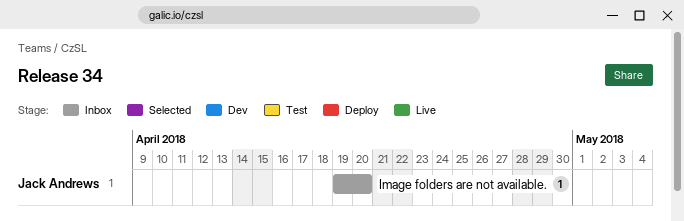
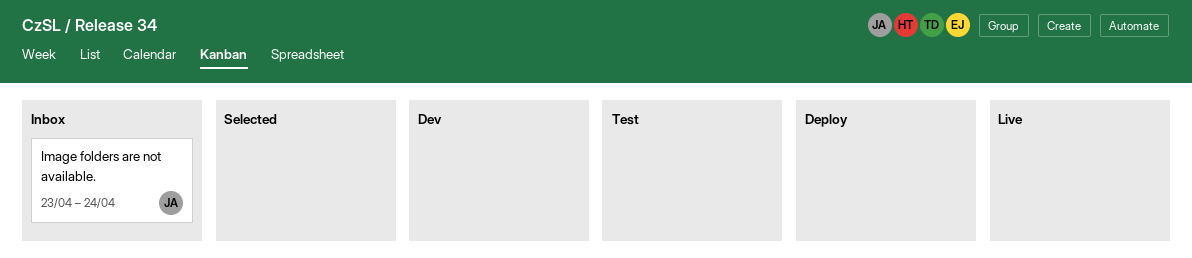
Image folders are not available., start: Apr 19 -> Apr 23
Image folders are not available., due: Apr 20 -> Apr 24

